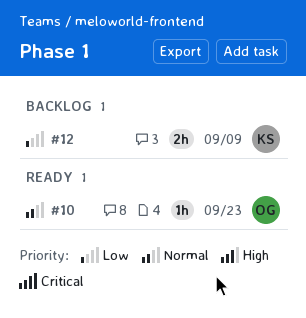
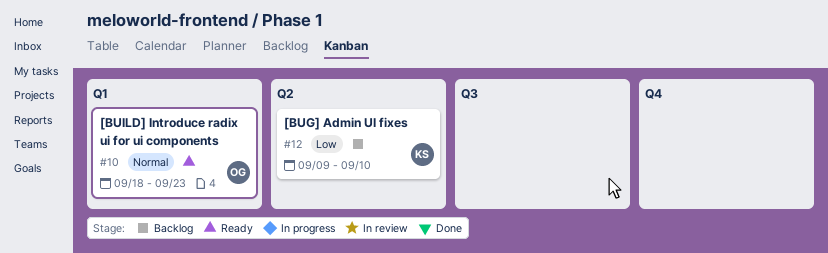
#12, due: Sep 9 -> Sep 10

